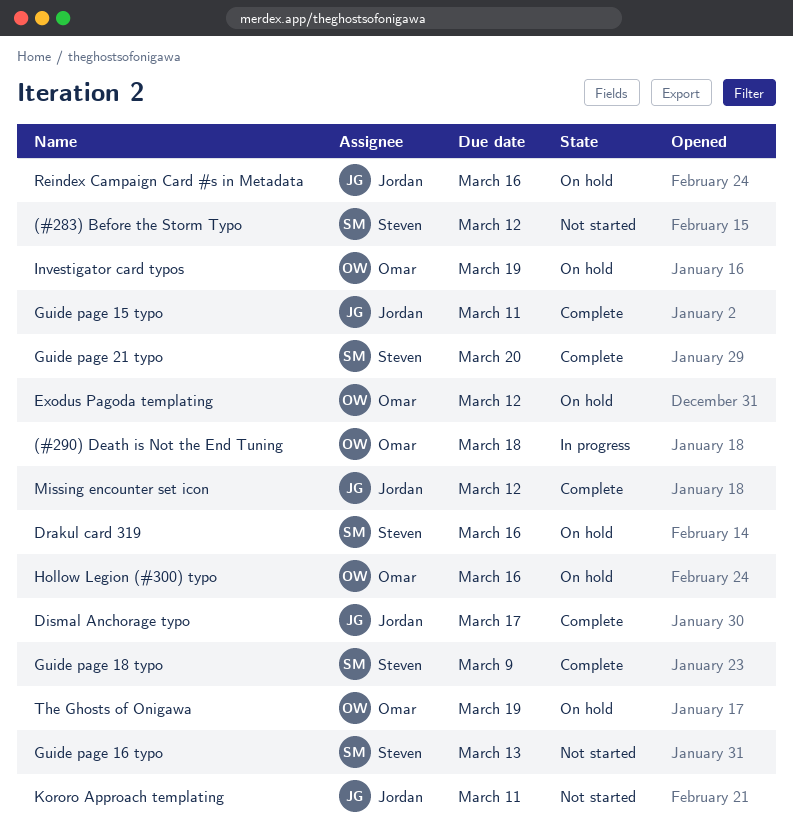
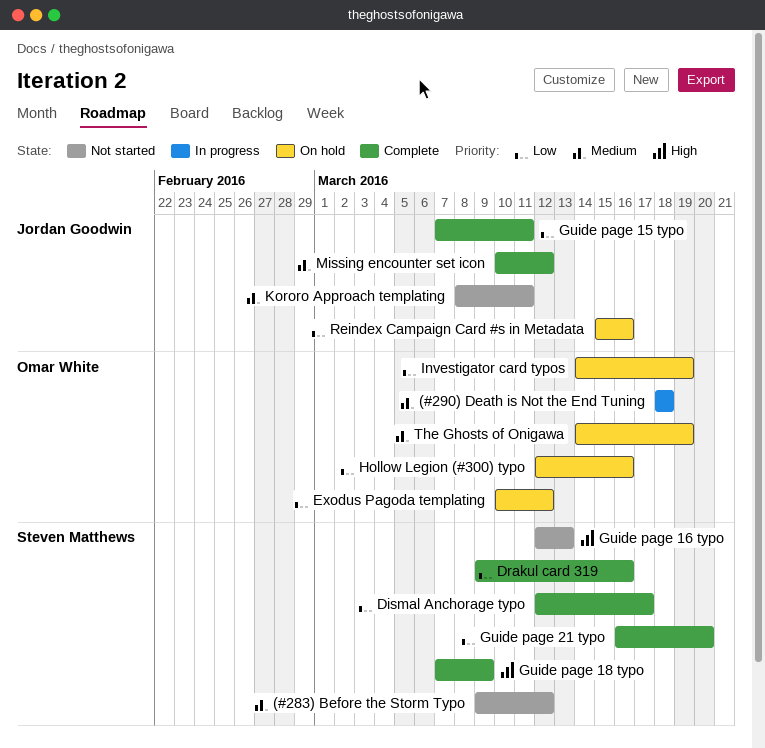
Dismal Anchorage typo, owner: Jordan Goodwin -> Steven Matthews
Drakul card 319, status: On hold -> Complete

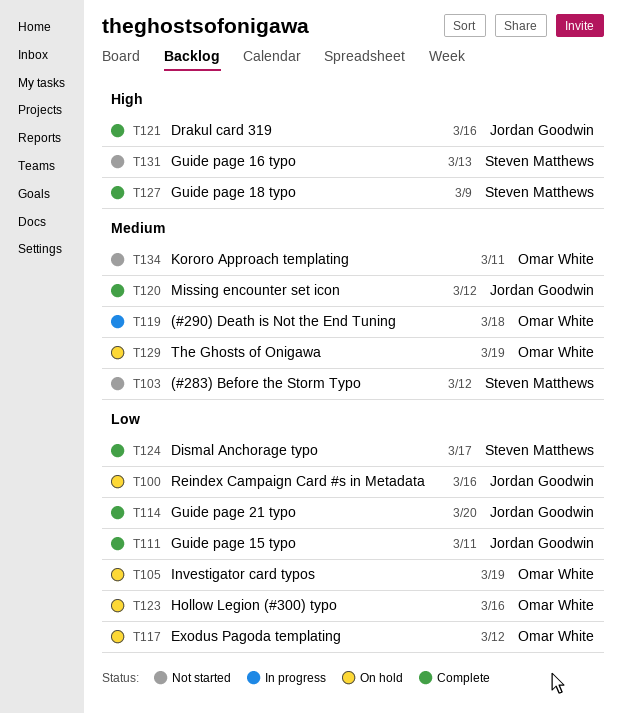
Drakul card 319, owner: Steven Matthews -> Jordan Goodwin
Drakul card 319, priority: Low -> High
Guide page 21 typo, owner: Steven Matthews -> Jordan Goodwin
Kororo Approach templating, owner: Jordan Goodwin -> Omar White

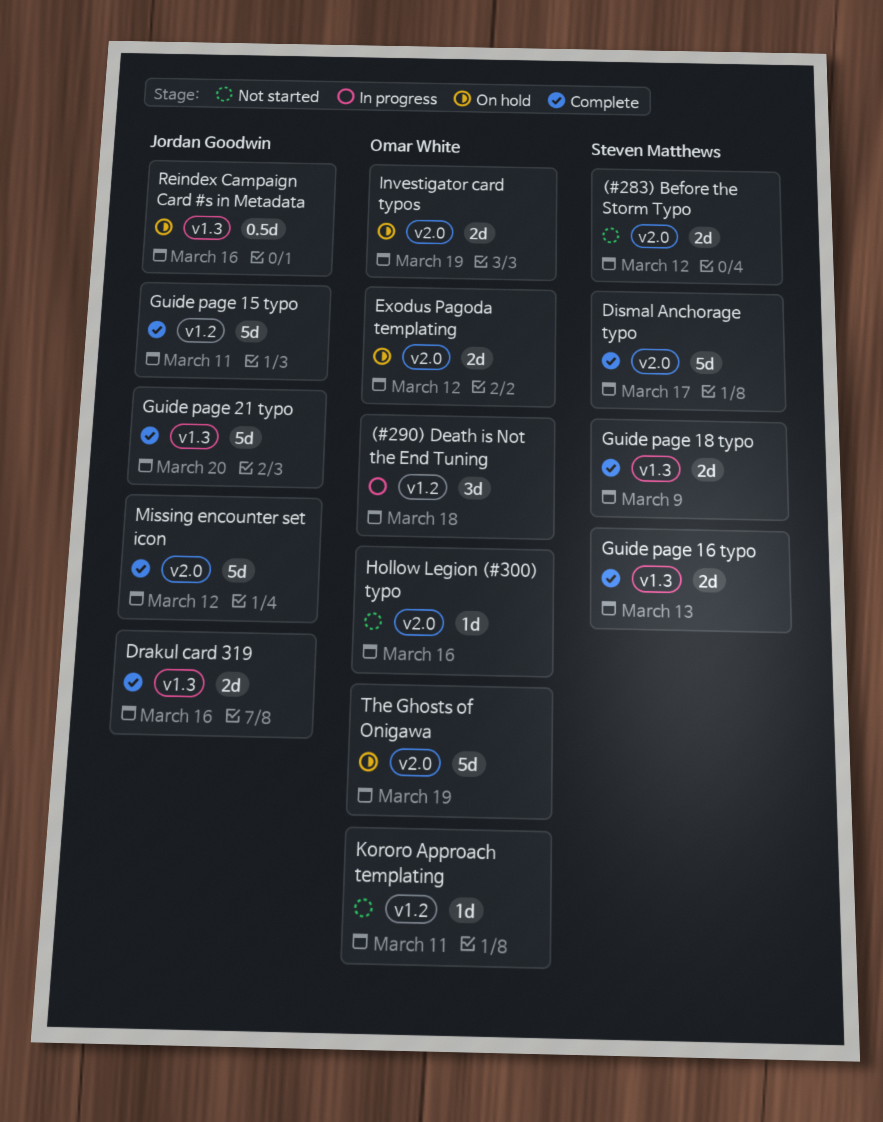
Guide page 16 typo, status: Not started -> Complete
Hollow Legion (#300) typo, status: On hold -> Not started

